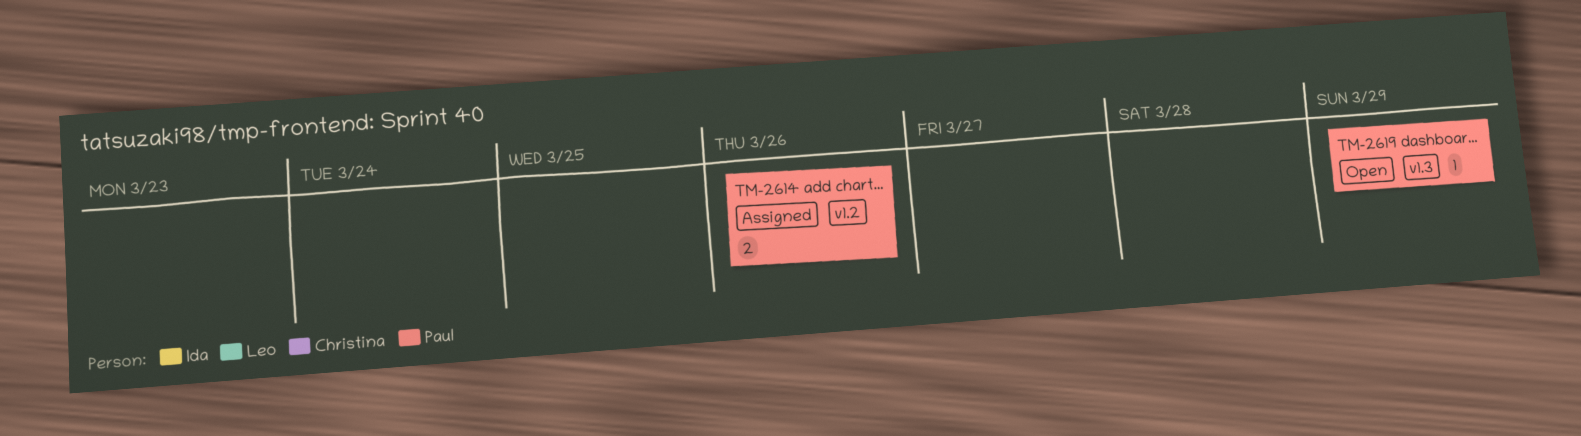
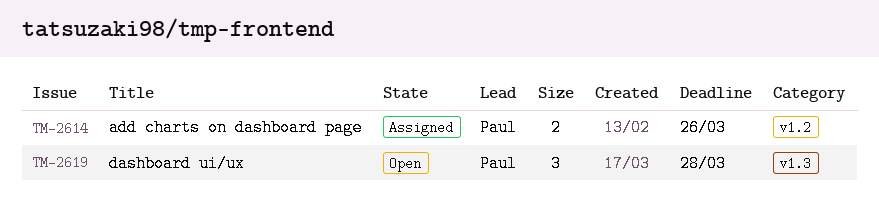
TM-2619, estimate: 1 -> 3
TM-2619, due: Mar 29 -> Mar 28

